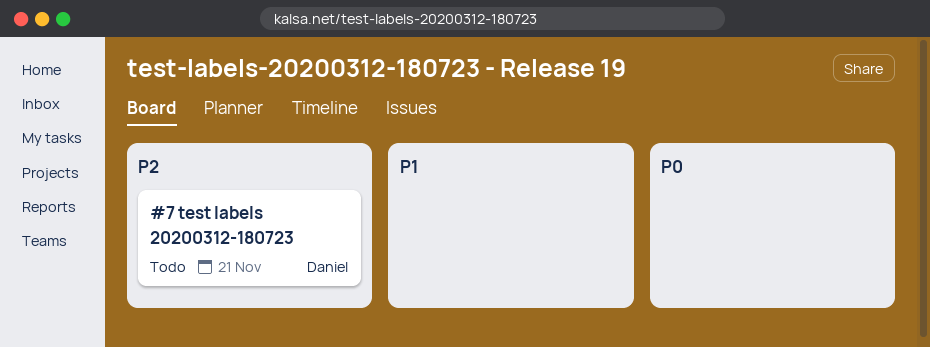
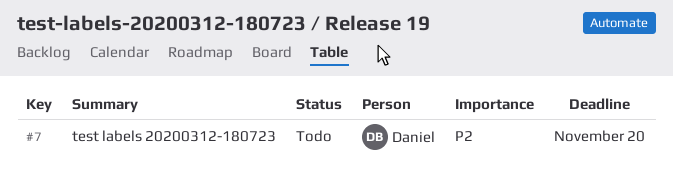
#7, due: Nov 21 -> Nov 20

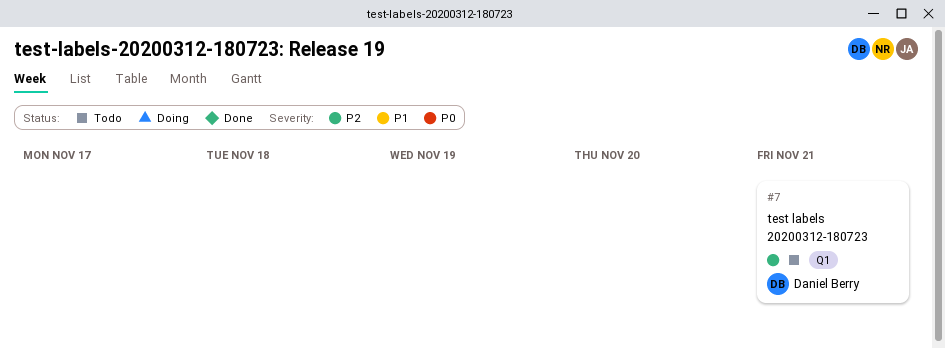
#7, due: Nov 20 -> Nov 21

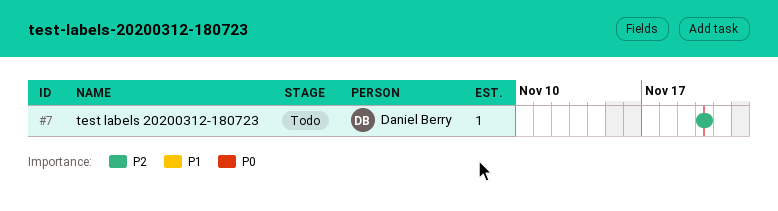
#7, due: Nov 21 -> Nov 20

